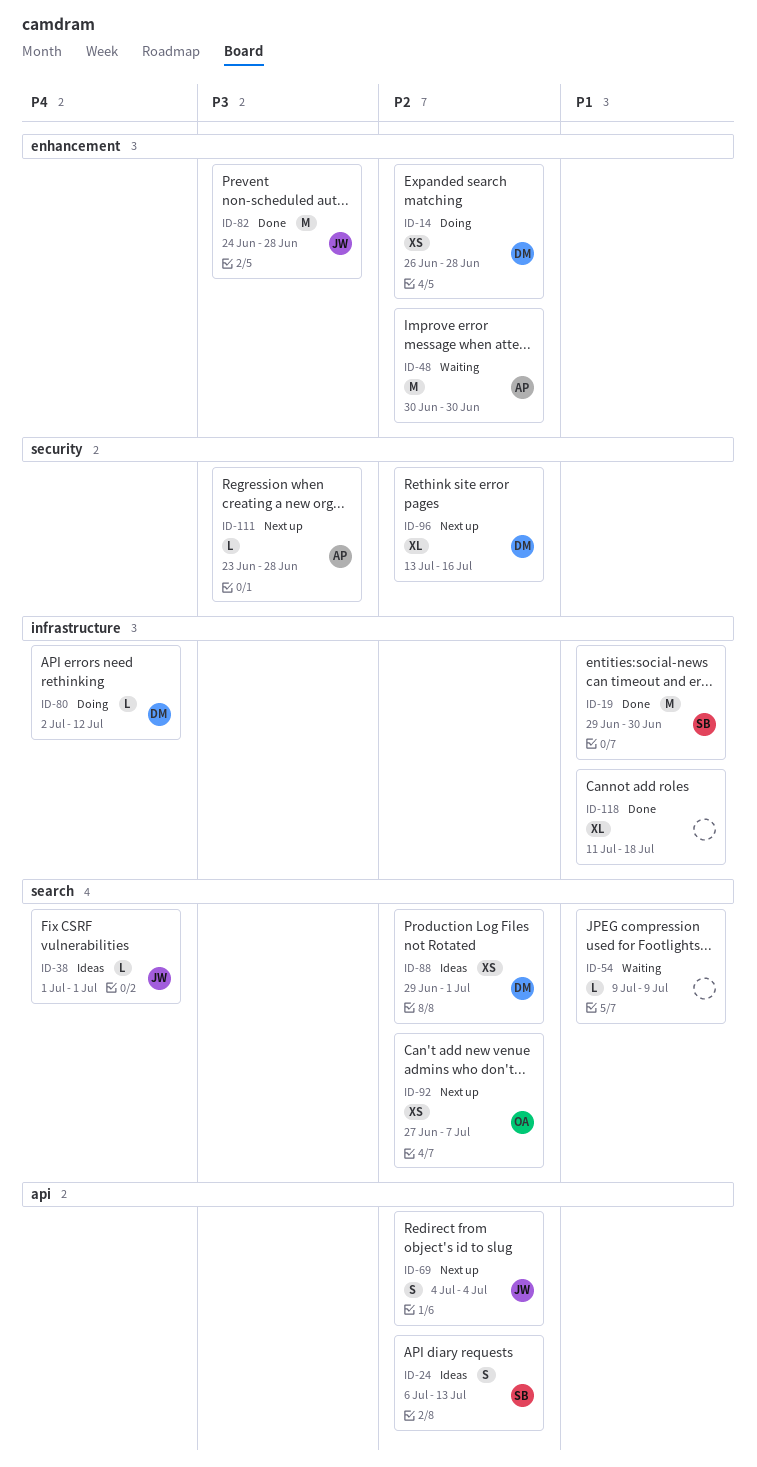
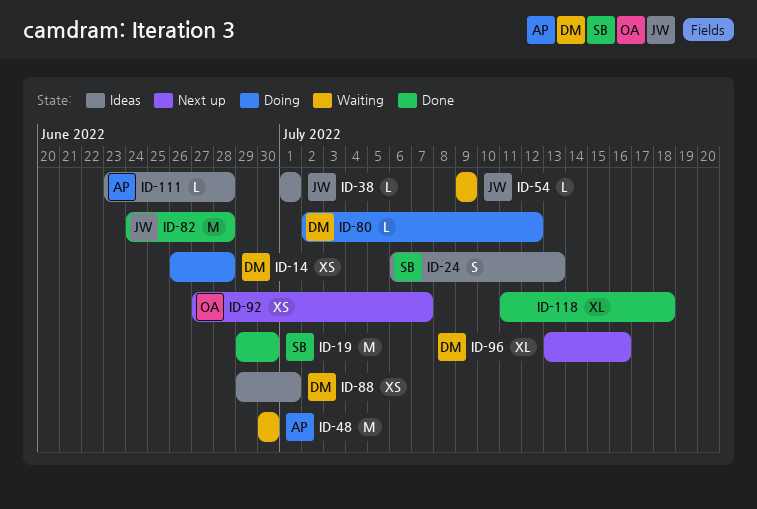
ID-54, owner: none -> JW
ID-69: present -> none
ID-111, status: Next up -> Ideas

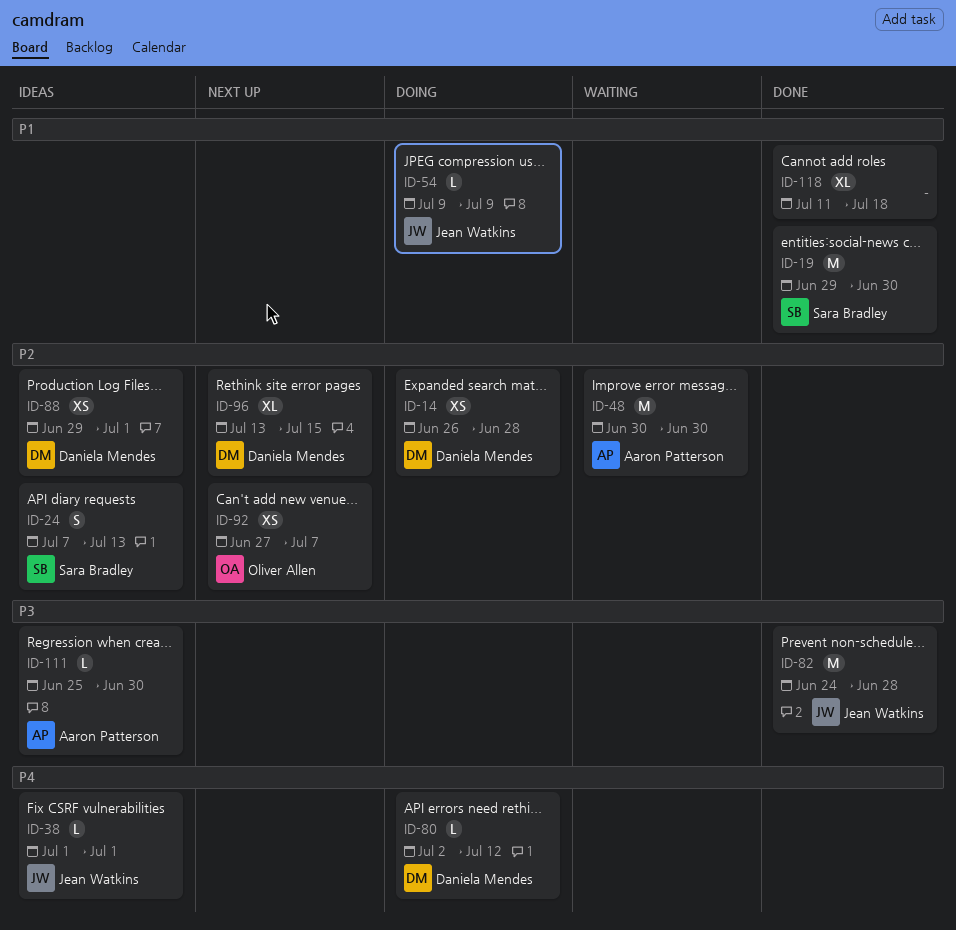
ID-24, start: Jul 6 -> Jul 7
ID-54, status: Waiting -> Doing
ID-96, due: Jul 16 -> Jul 15
ID-111, start: Jun 23 -> Jun 25
ID-111, due: Jun 28 -> Jun 30

